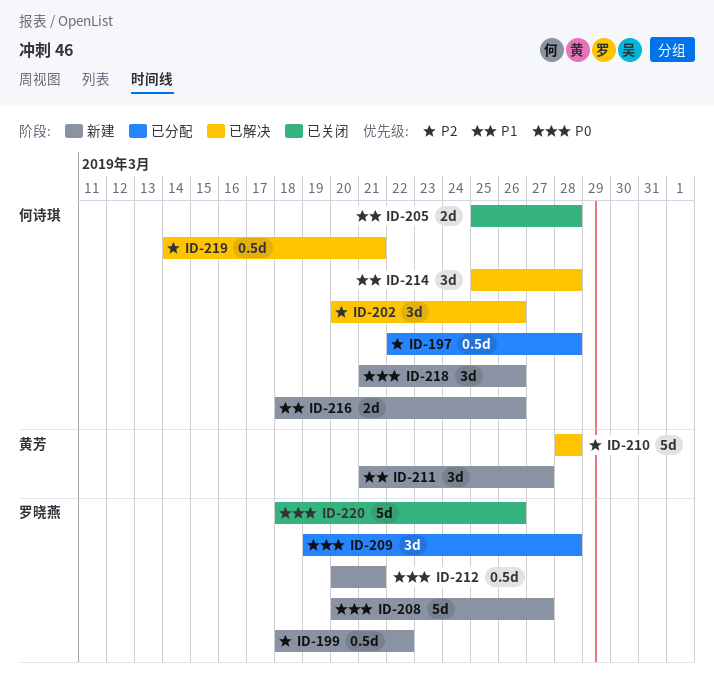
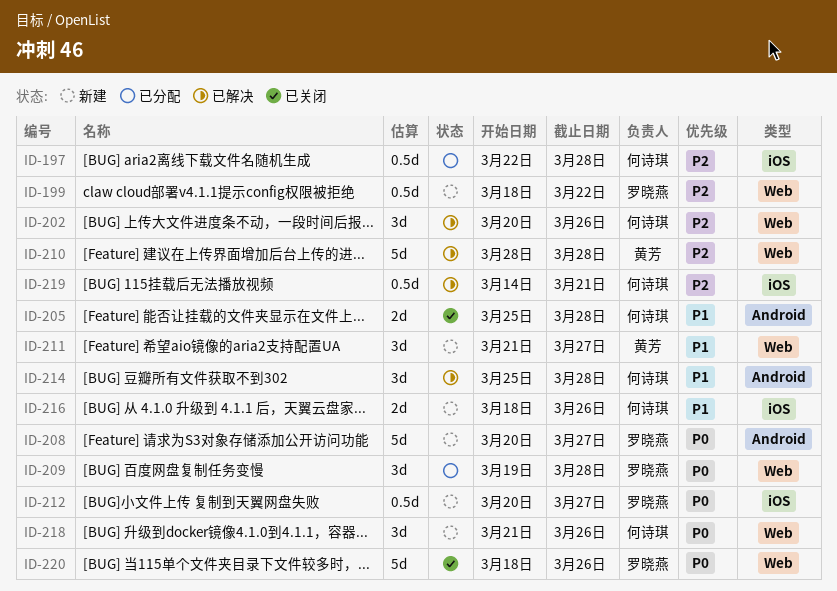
ID-212, due: Mar 21 -> Mar 27

